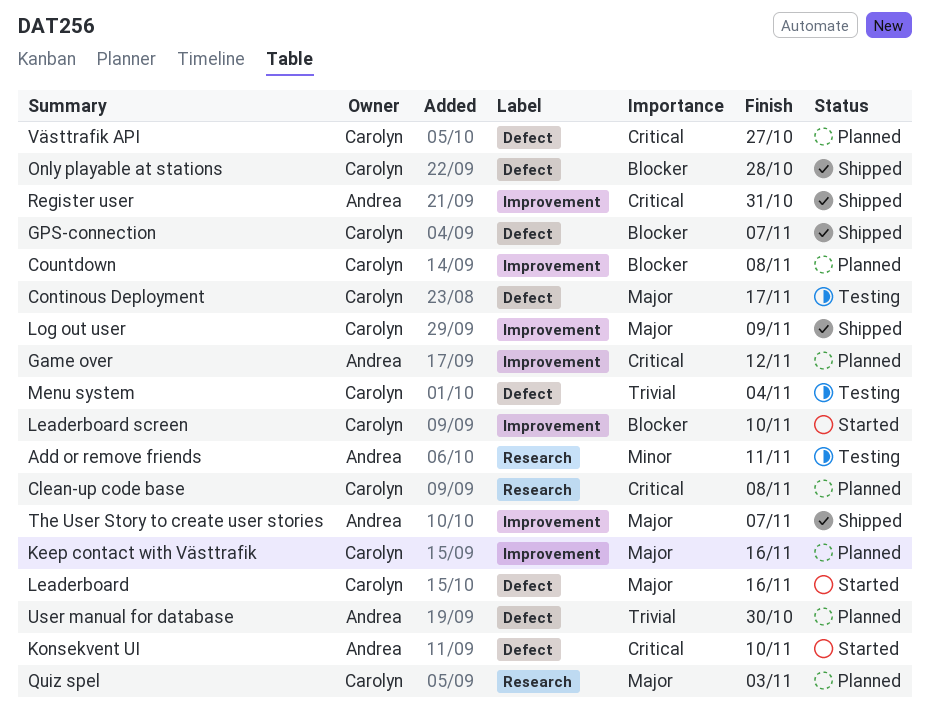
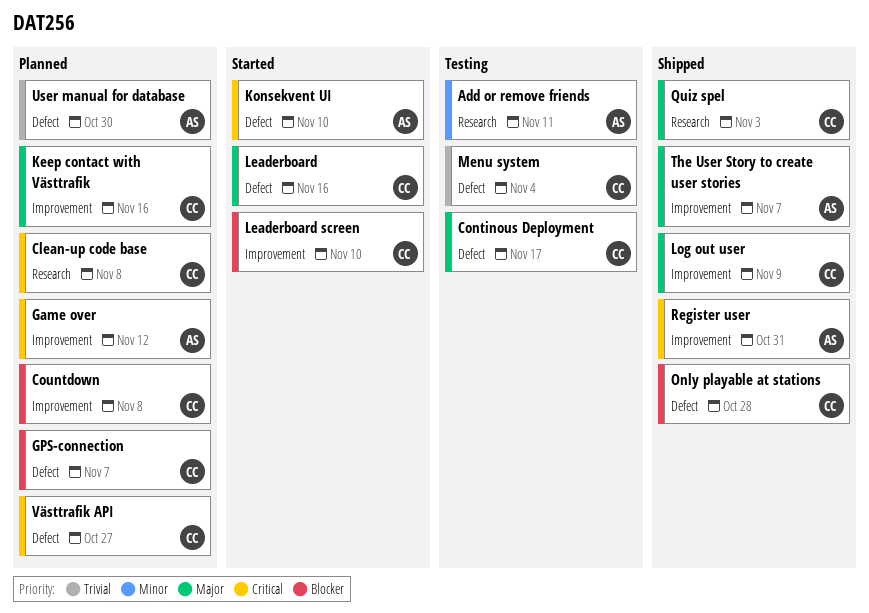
GPS-connection, status: Shipped -> Planned
Quiz spel, status: Planned -> Shipped

